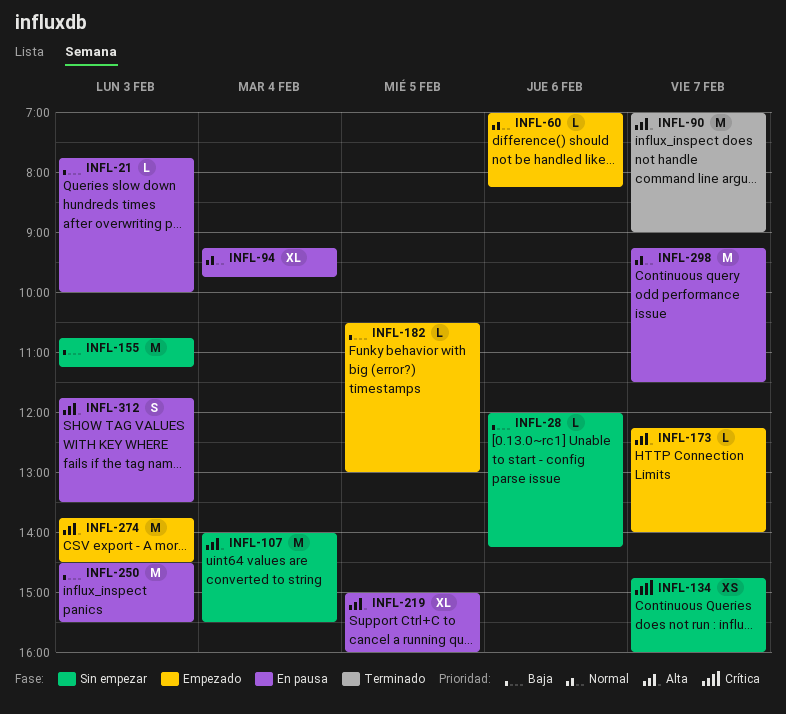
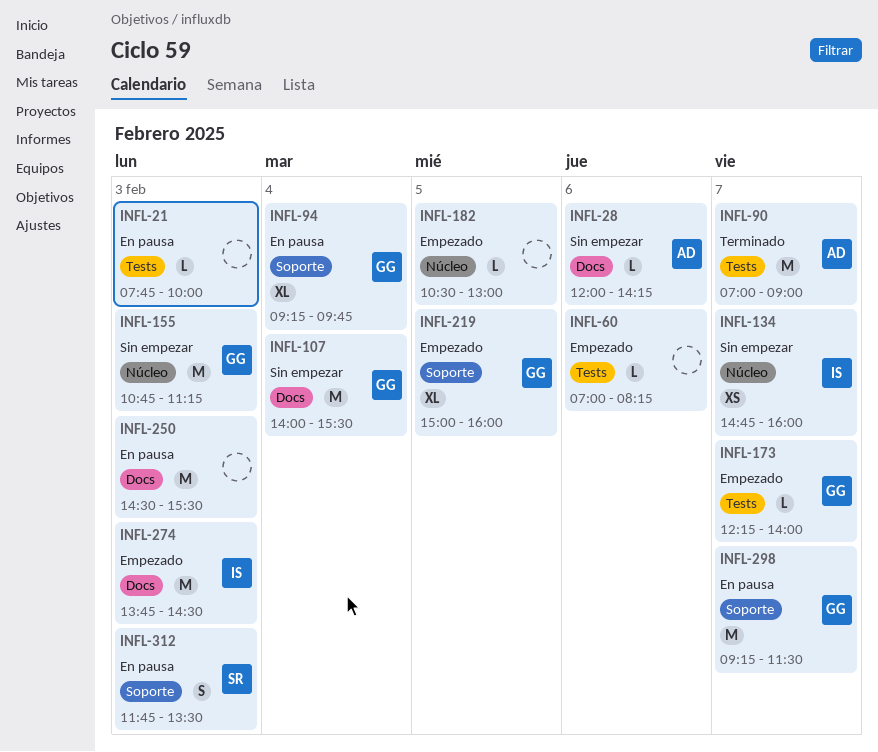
INFL-219, status: En pausa -> Empezado

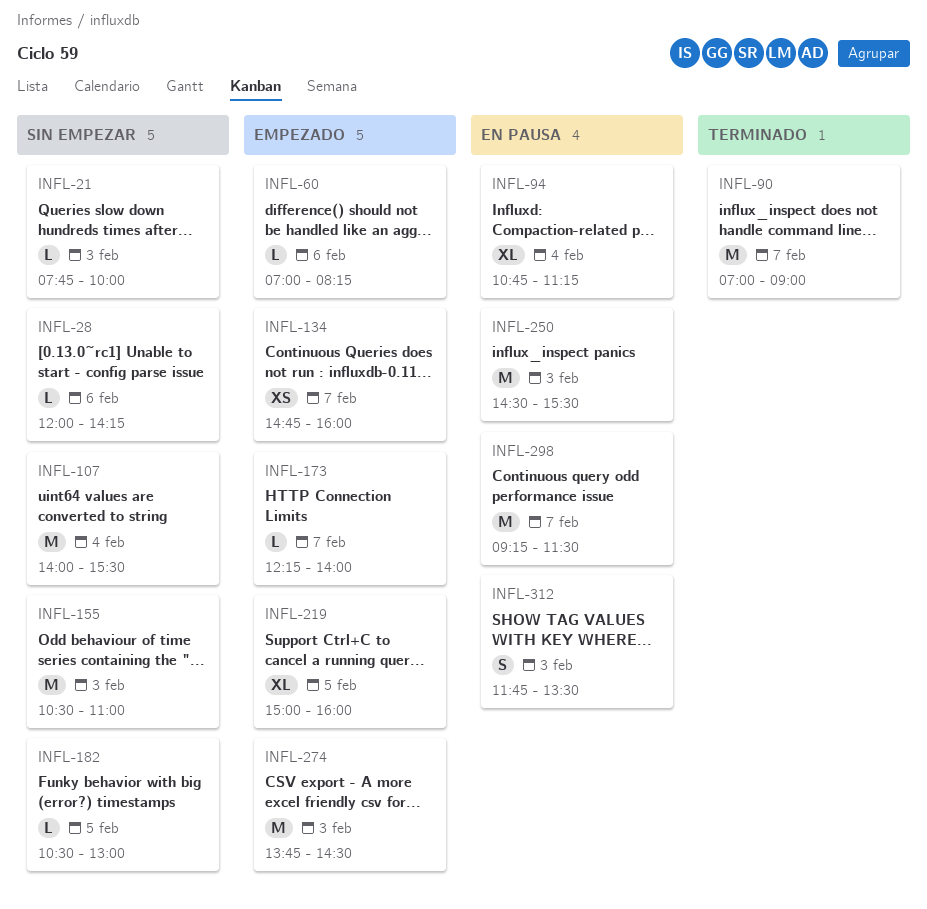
INFL-21, status: En pausa -> Sin empezar
INFL-94, begins: 09:15 -> 10:45
INFL-94, ends: 09:45 -> 11:15
INFL-134, status: Sin empezar -> Empezado
INFL-155, begins: 10:45 -> 10:30
INFL-155, ends: 11:15 -> 11:00
INFL-182, status: Empezado -> Sin empezar

